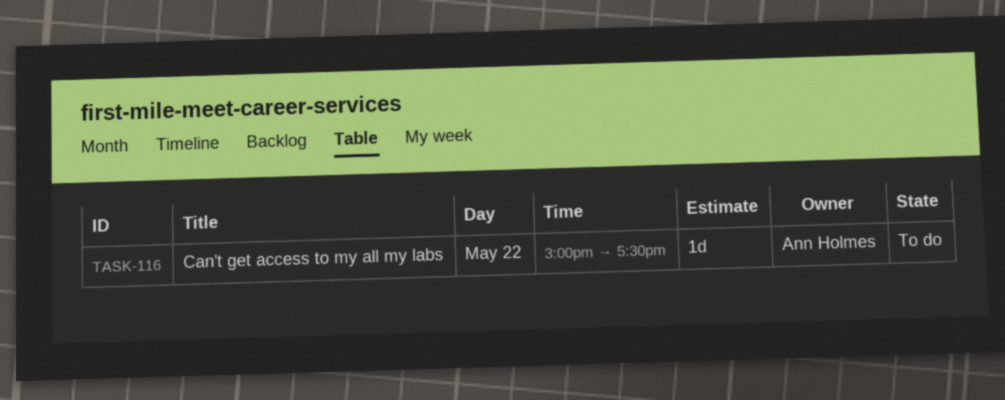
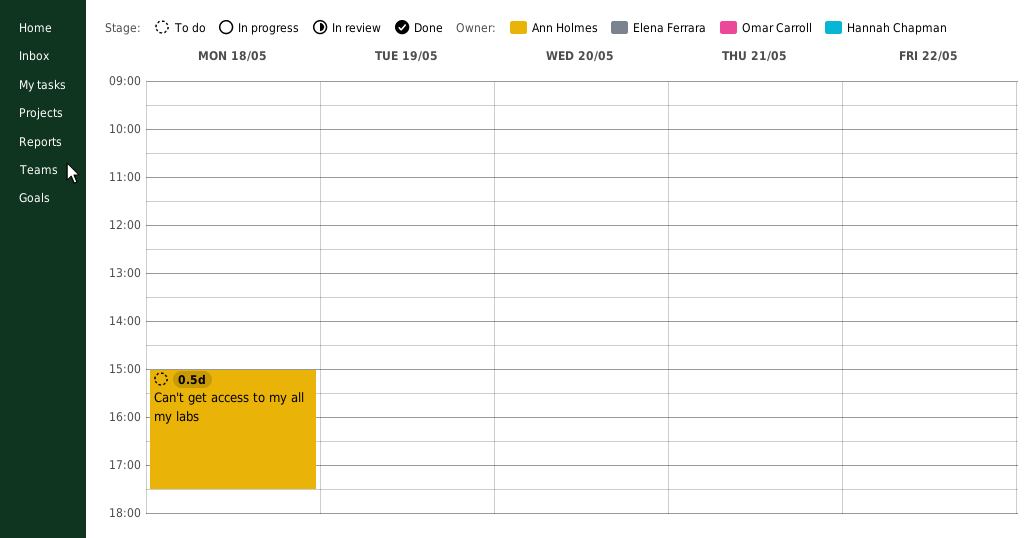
Can't get access to my all my labs, estimate: 1d -> 0.5d
Can't get access to my all my labs, day: May 22 -> May 18

